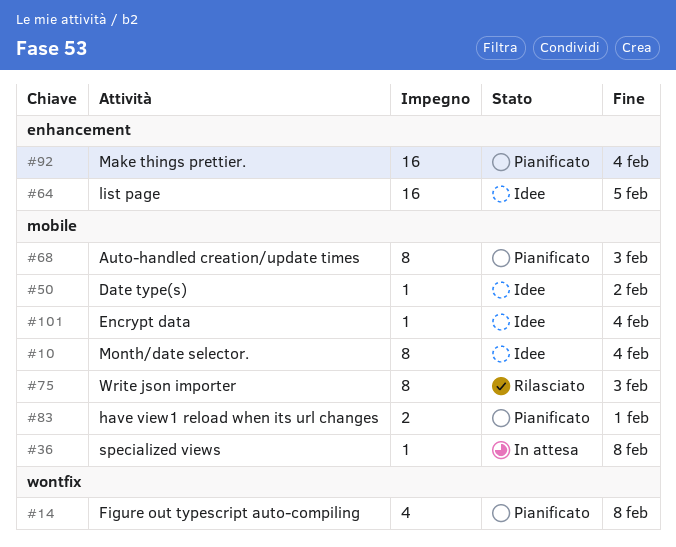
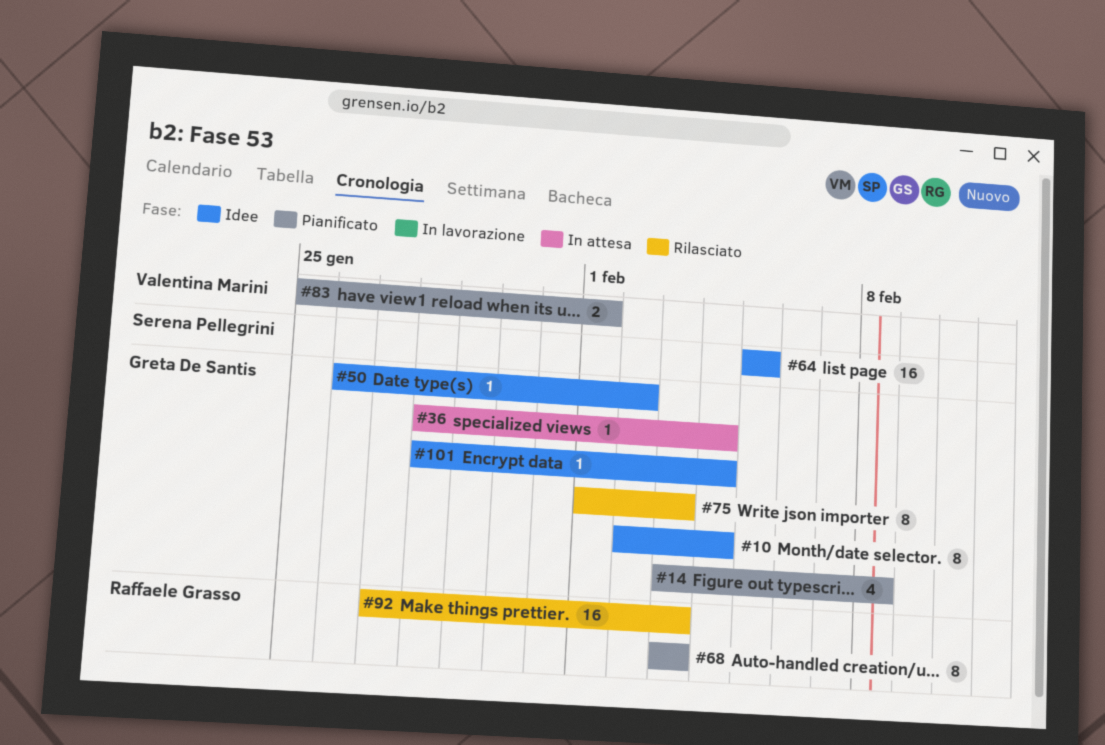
#36, due: Feb 8 -> Feb 4
#92, status: Pianificato -> Rilasciato
#92, due: Feb 4 -> Feb 3

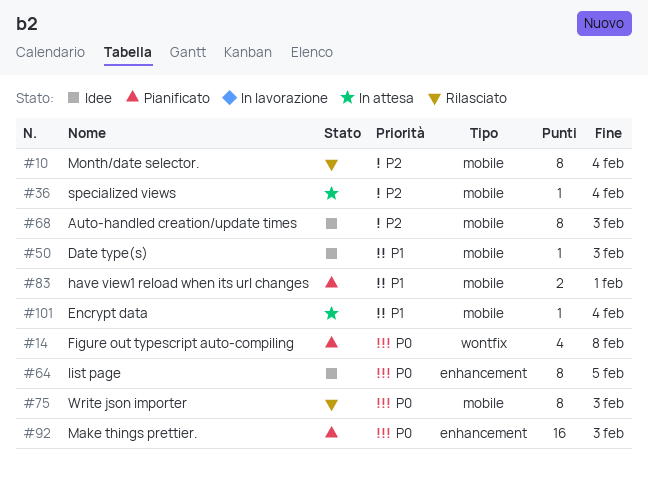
#10, status: Idee -> Rilasciato
#50, due: Feb 2 -> Feb 3
#64, estimate: 16 -> 8
#68, status: Pianificato -> Idee
#92, status: Rilasciato -> Pianificato
#101, status: Idee -> In attesa

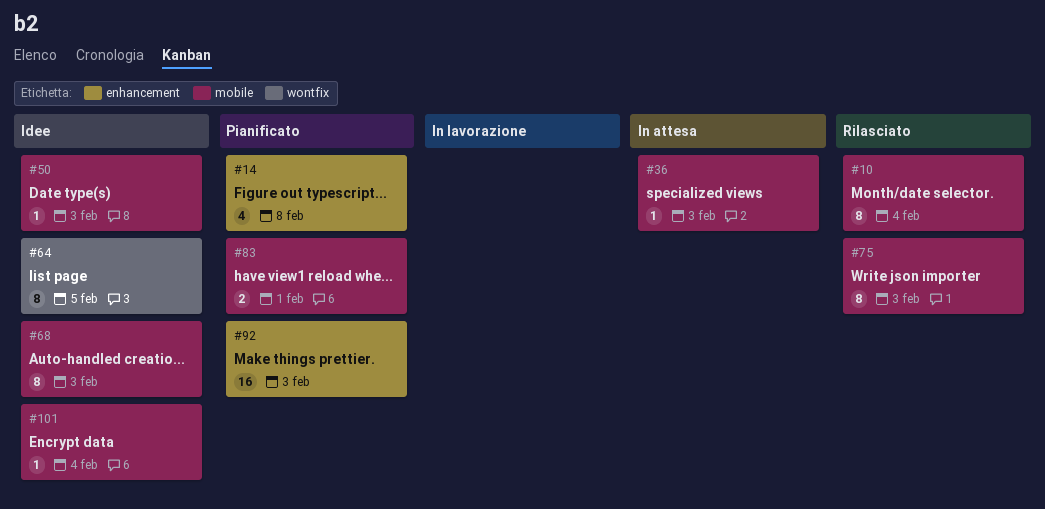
#14, label: wontfix -> enhancement
#36, due: Feb 4 -> Feb 3
#64, label: enhancement -> wontfix
#101, status: In attesa -> Idee

